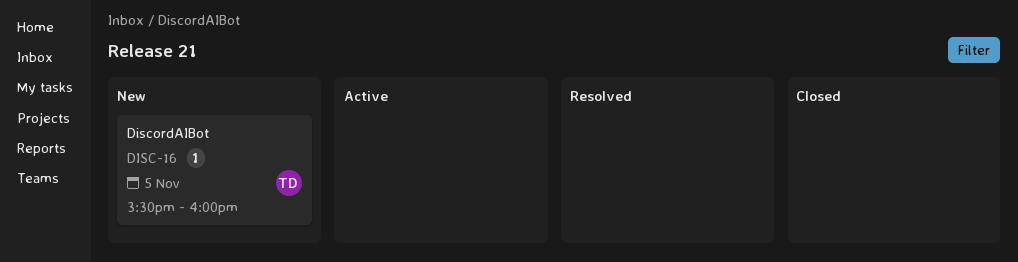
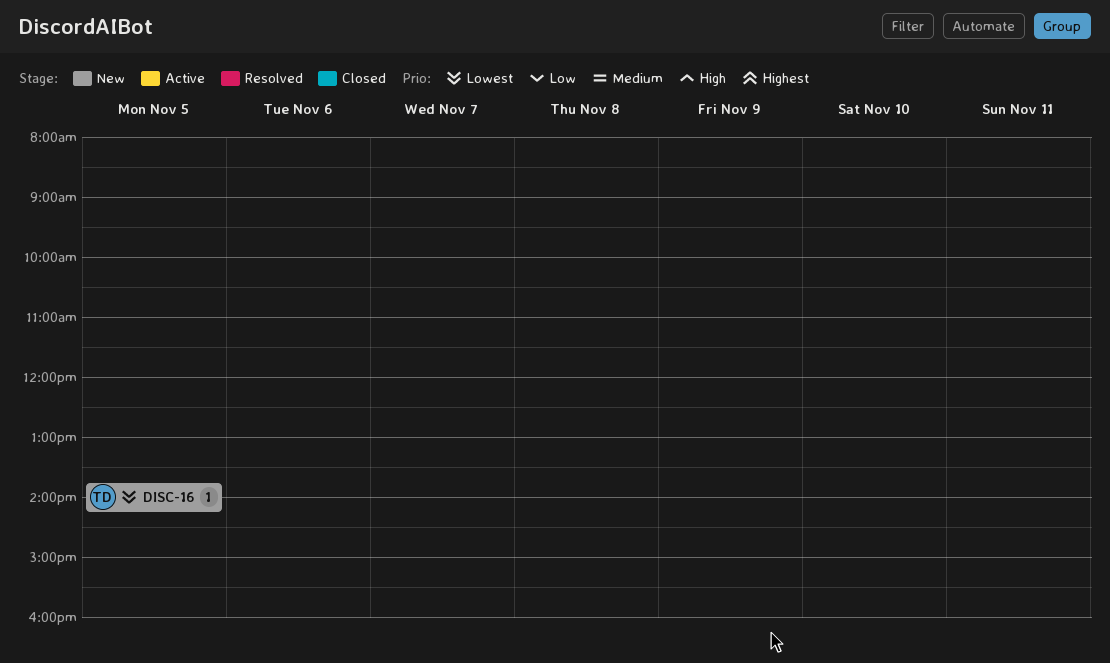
DISC-16, begins: 15:30 -> 13:45
DISC-16, ends: 16:00 -> 14:15

